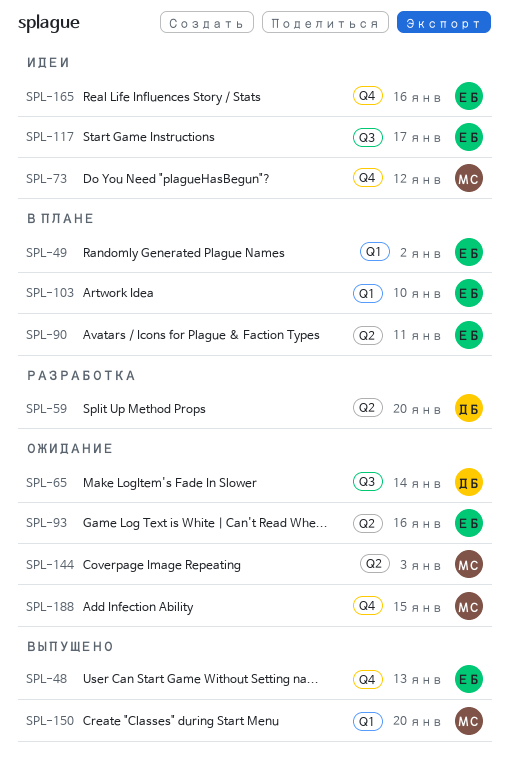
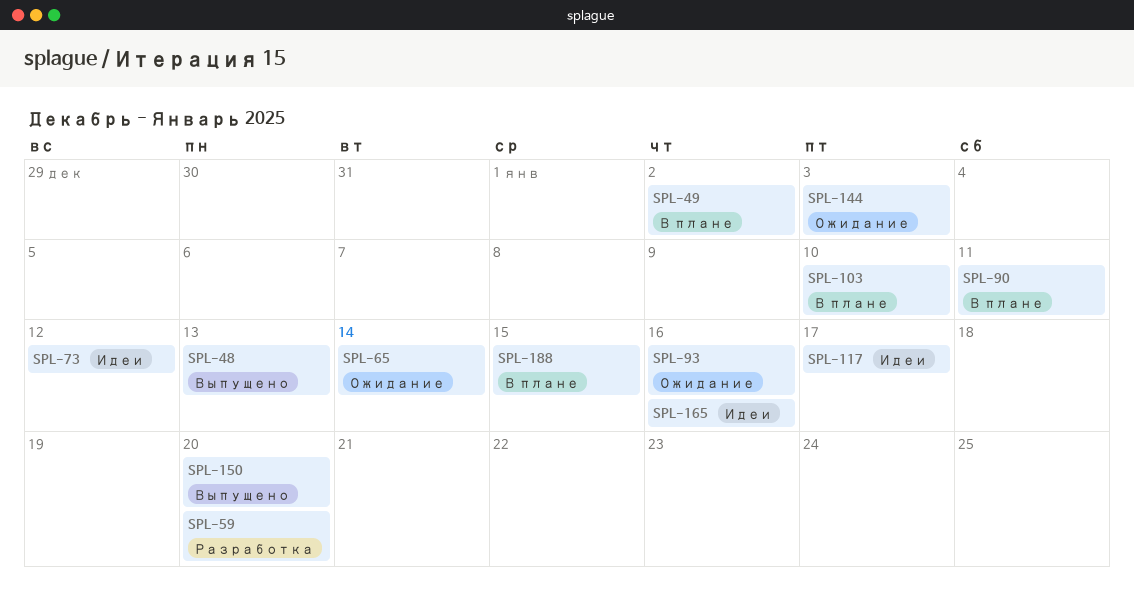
SPL-188, status: Ожидание -> В плане

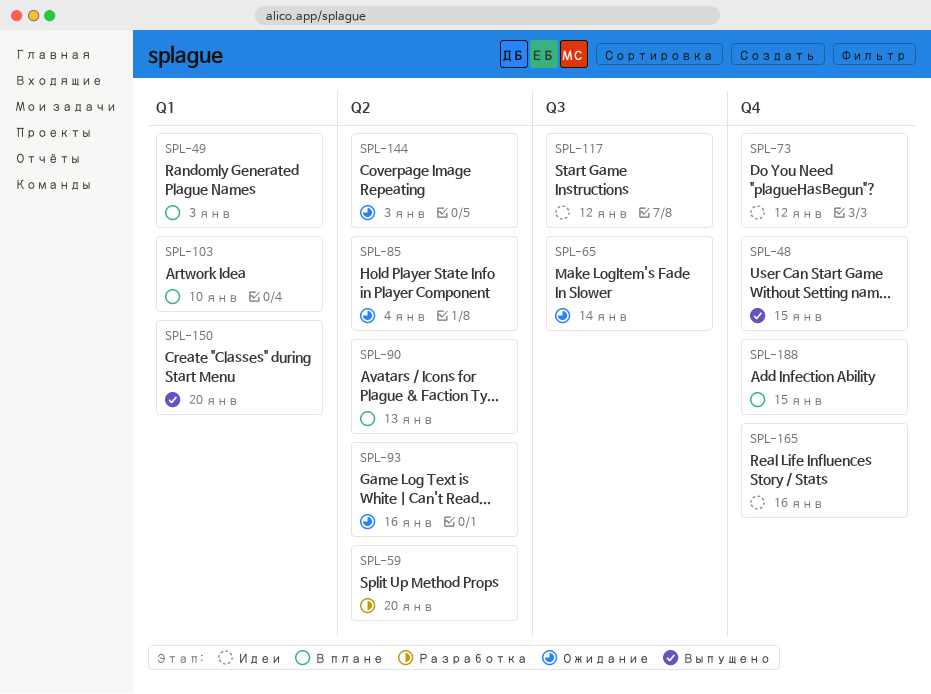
SPL-48, due: Jan 13 -> Jan 15
SPL-49, due: Jan 2 -> Jan 3
SPL-85: none -> present
SPL-90, due: Jan 11 -> Jan 13
SPL-117, due: Jan 17 -> Jan 12

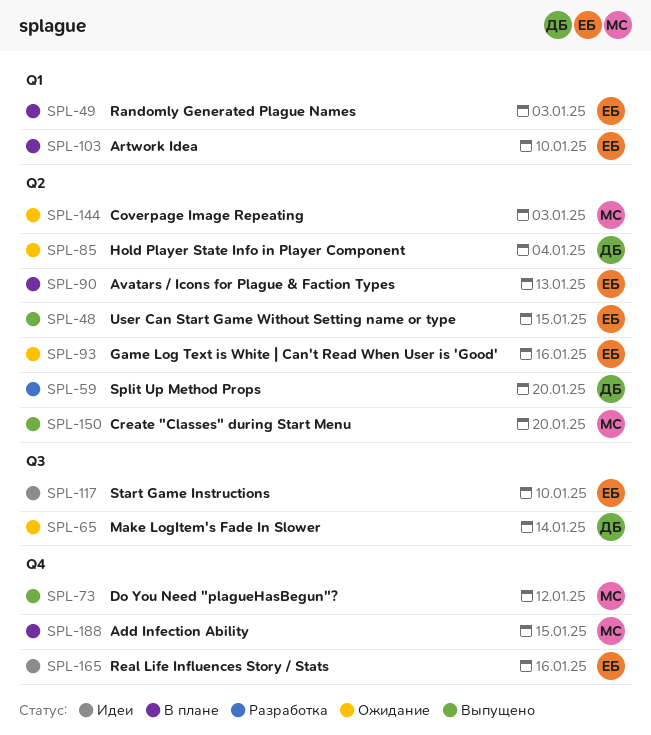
SPL-48, label: Q4 -> Q2
SPL-73, status: Идеи -> Выпущено
SPL-117, due: Jan 12 -> Jan 10
SPL-150, label: Q1 -> Q2

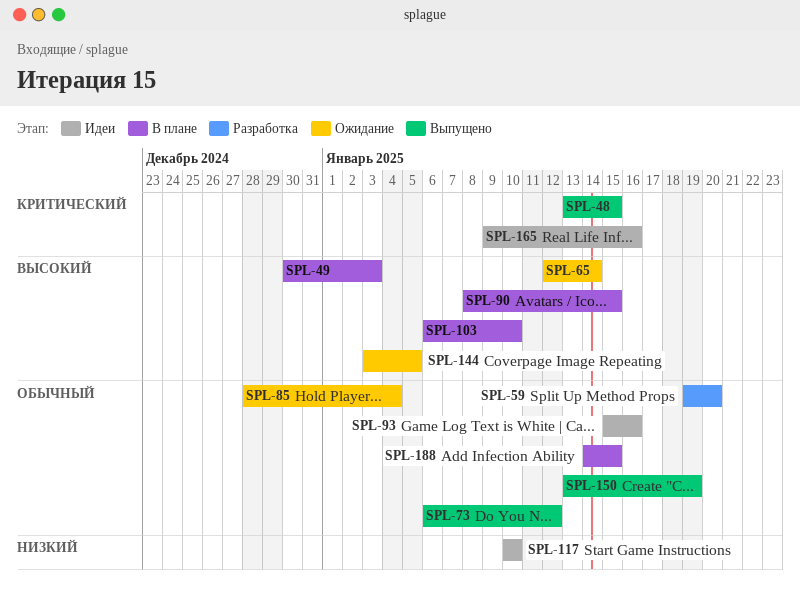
SPL-90, due: Jan 13 -> Jan 15
SPL-93, status: Ожидание -> Идеи
SPL-144, due: Jan 3 -> Jan 5
SPL-150, due: Jan 20 -> Jan 19

